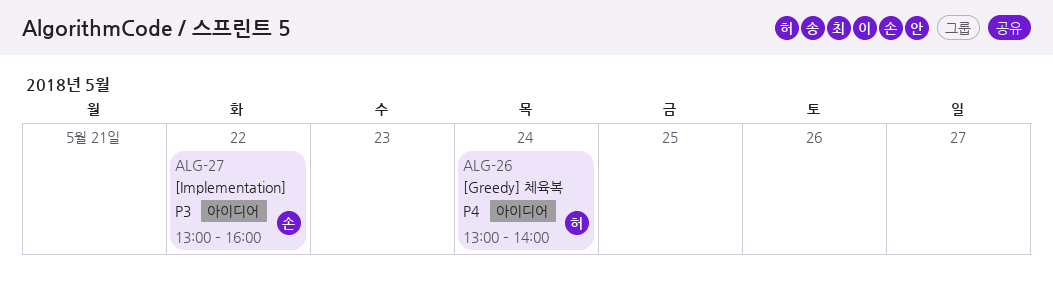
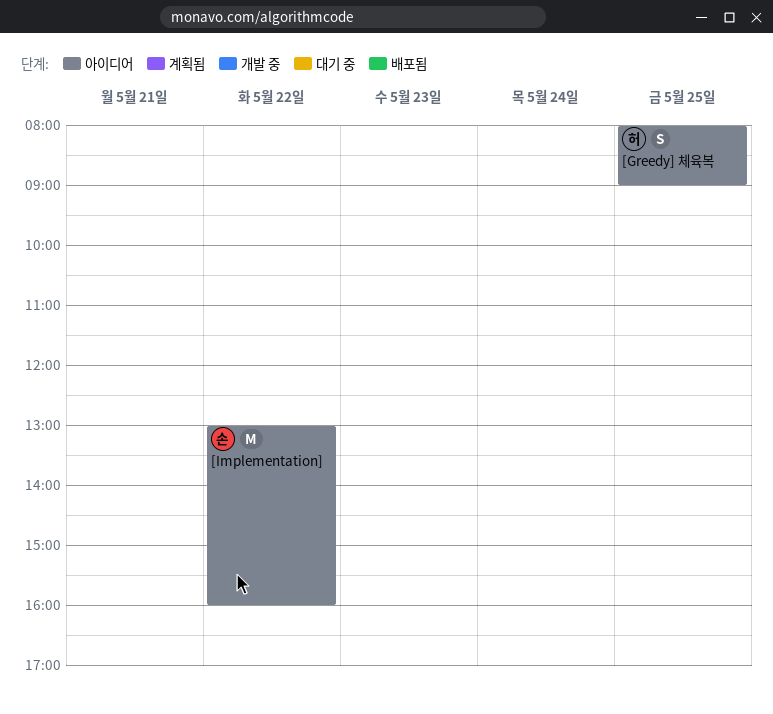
[Greedy] 체육복, day: May 24 -> May 25
[Greedy] 체육복, begins: 13:00 -> 08:00
[Greedy] 체육복, ends: 14:00 -> 09:00

